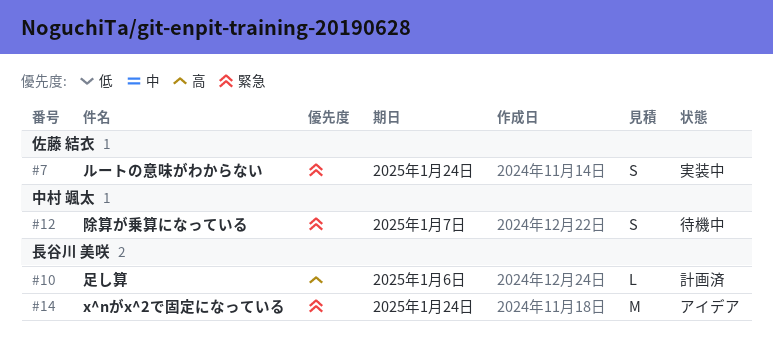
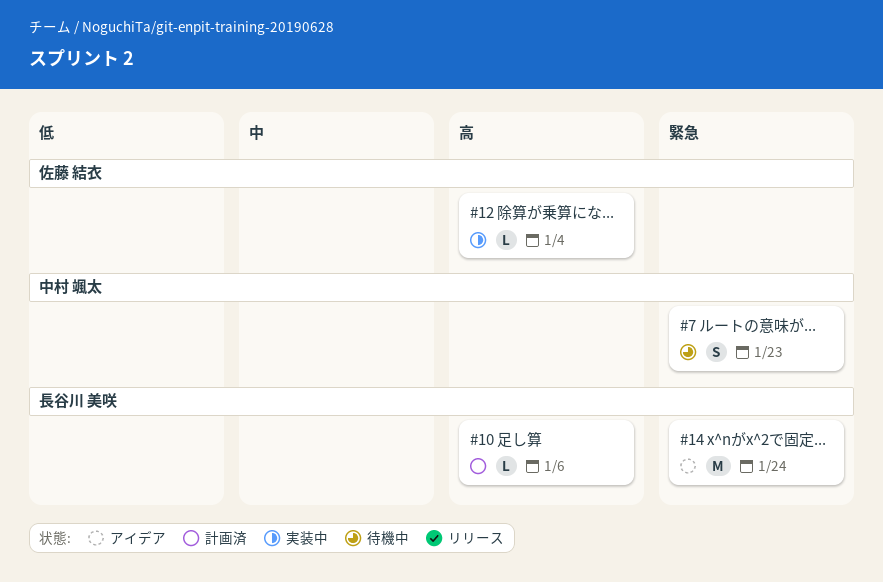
#7, status: 実装中 -> 待機中
#7, owner: 佐藤 結衣 -> 中村 颯太
#7, due: Jan 24 -> Jan 23
#12, status: 待機中 -> 実装中
#12, owner: 中村 颯太 -> 佐藤 結衣
#12, priority: 緊急 -> 高
#12, estimate: S -> L
#12, due: Jan 7 -> Jan 4

